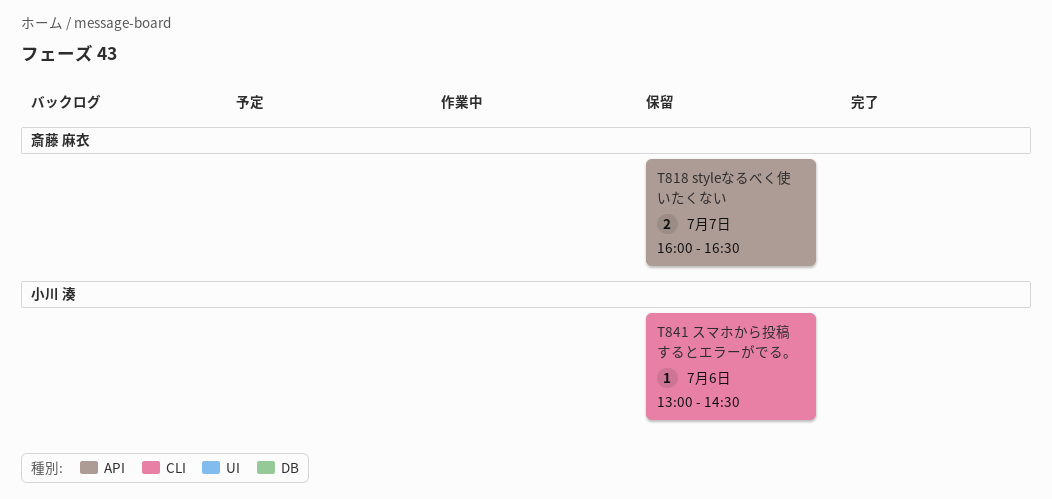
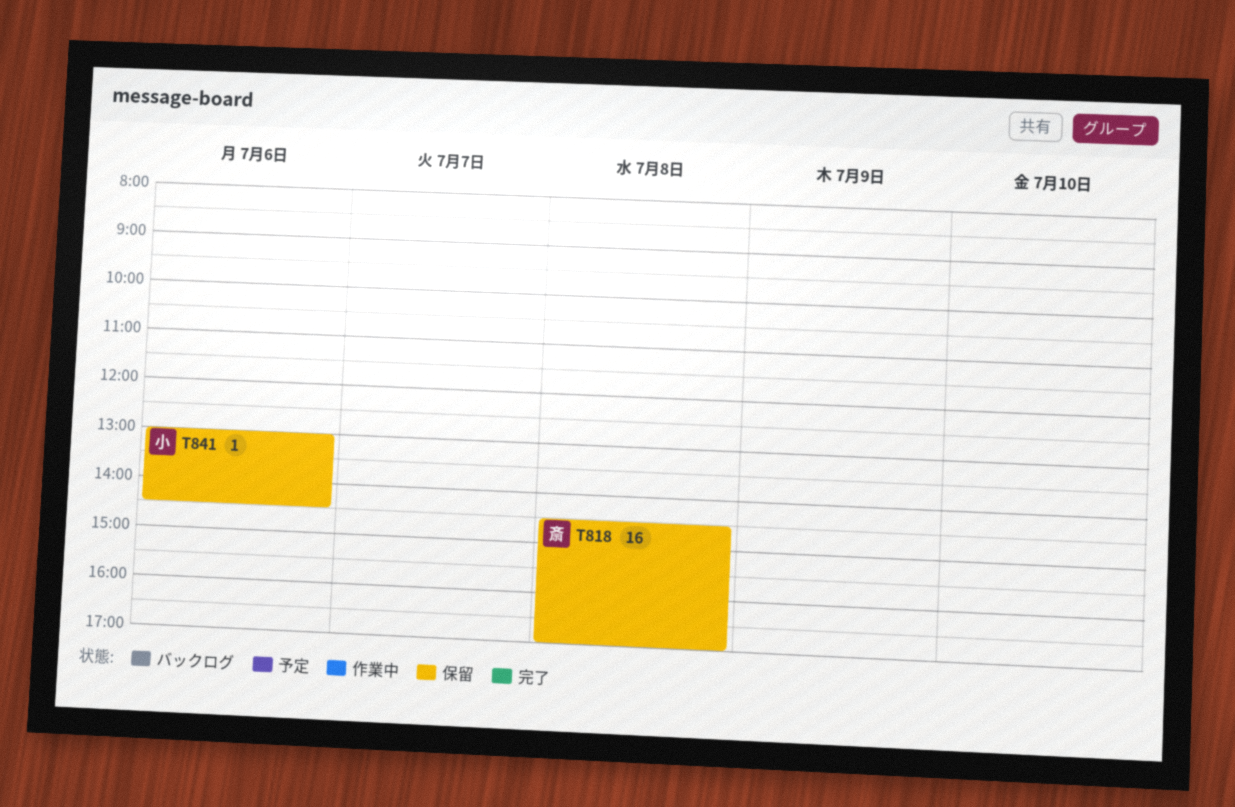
T818, estimate: 2 -> 16
T818, day: Jul 7 -> Jul 8
T818, begins: 16:00 -> 14:30
T818, ends: 16:30 -> 17:00

